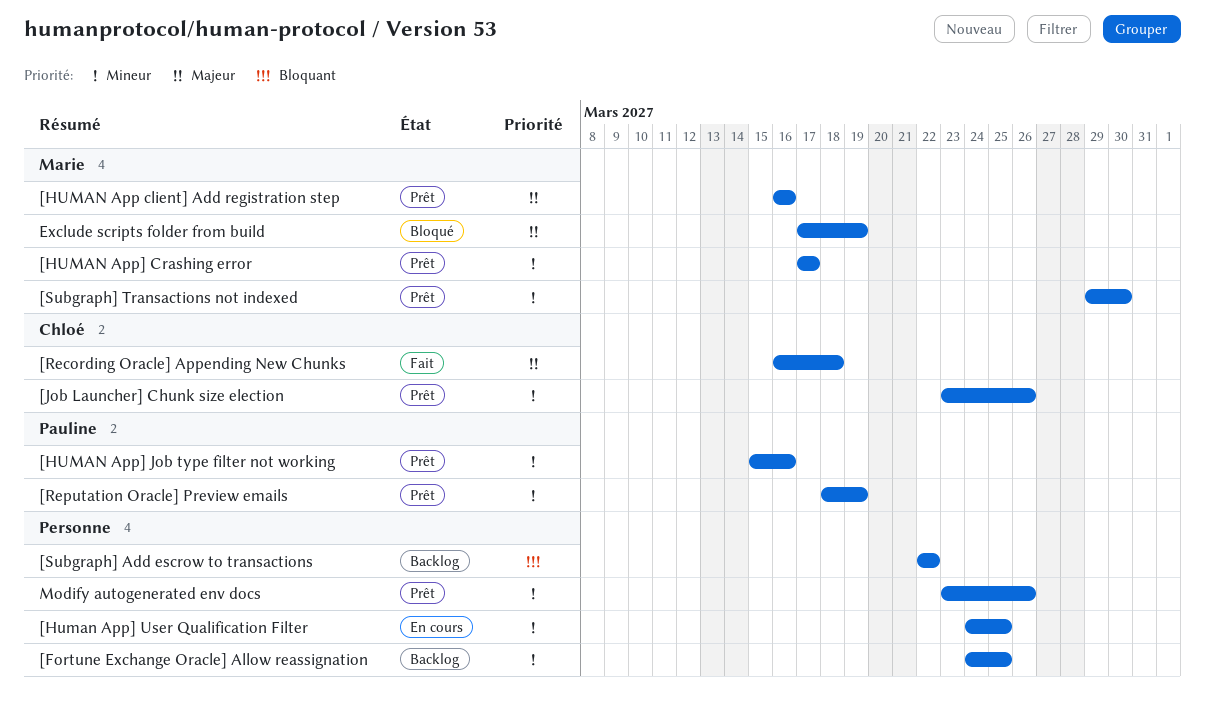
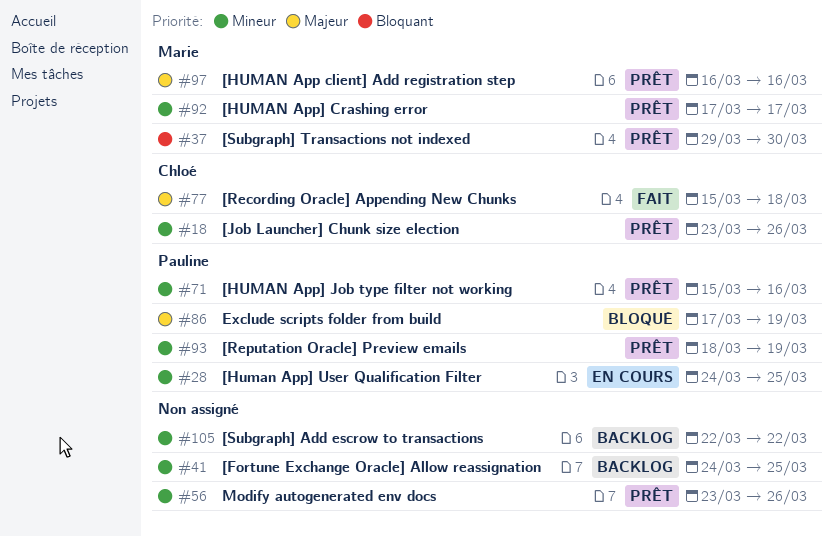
[Human App] User Qualification Filter, owner: none -> Pauline
[Recording Oracle] Appending New Chunks, start: Mar 16 -> Mar 15
[Subgraph] Add escrow to transactions, priority: Bloquant -> Mineur
[Subgraph] Transactions not indexed, priority: Mineur -> Bloquant
Exclude scripts folder from build, owner: Marie -> Pauline

